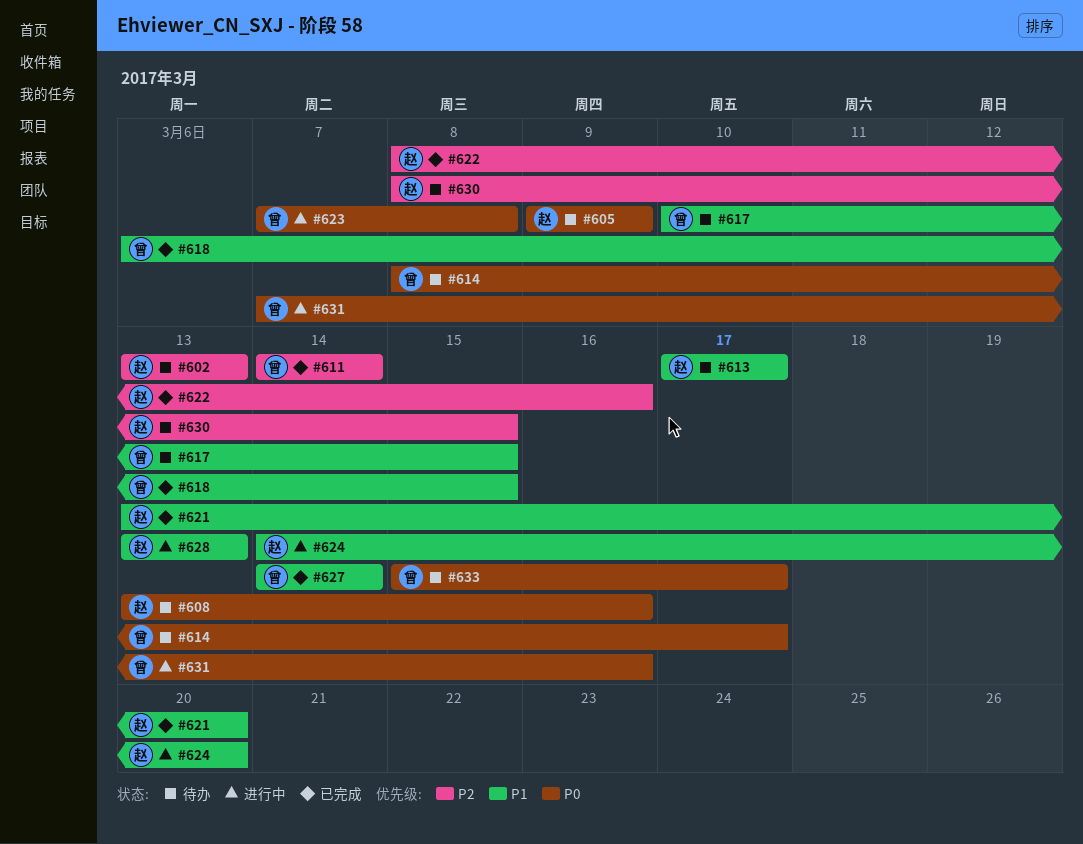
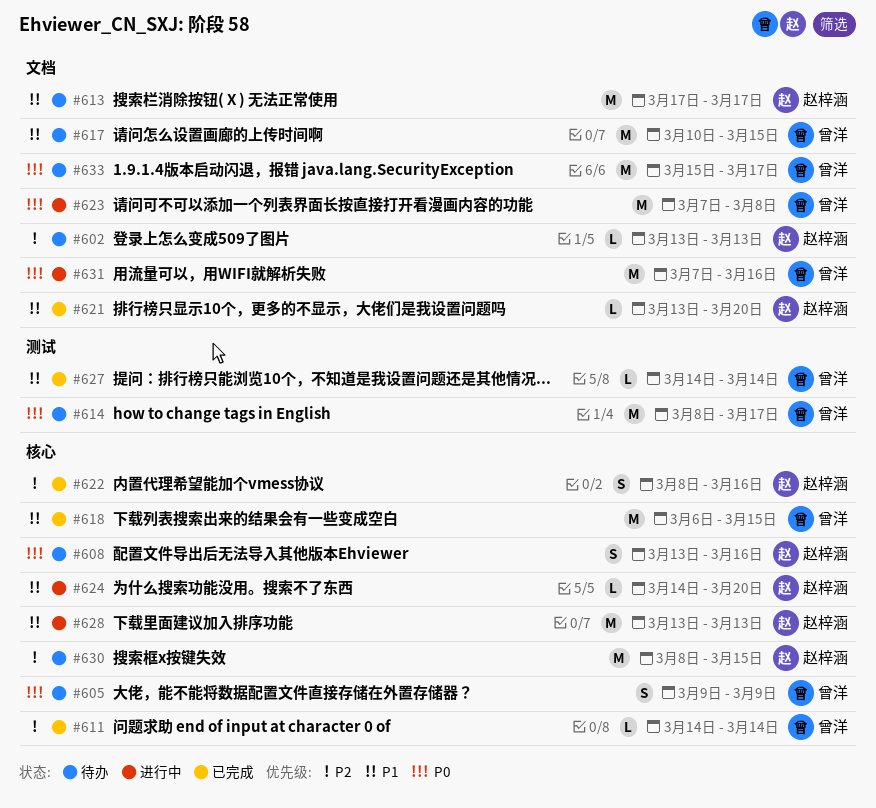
#605, owner: 赵梓涵 -> 曾洋

